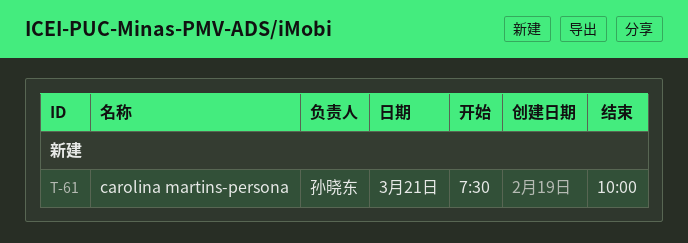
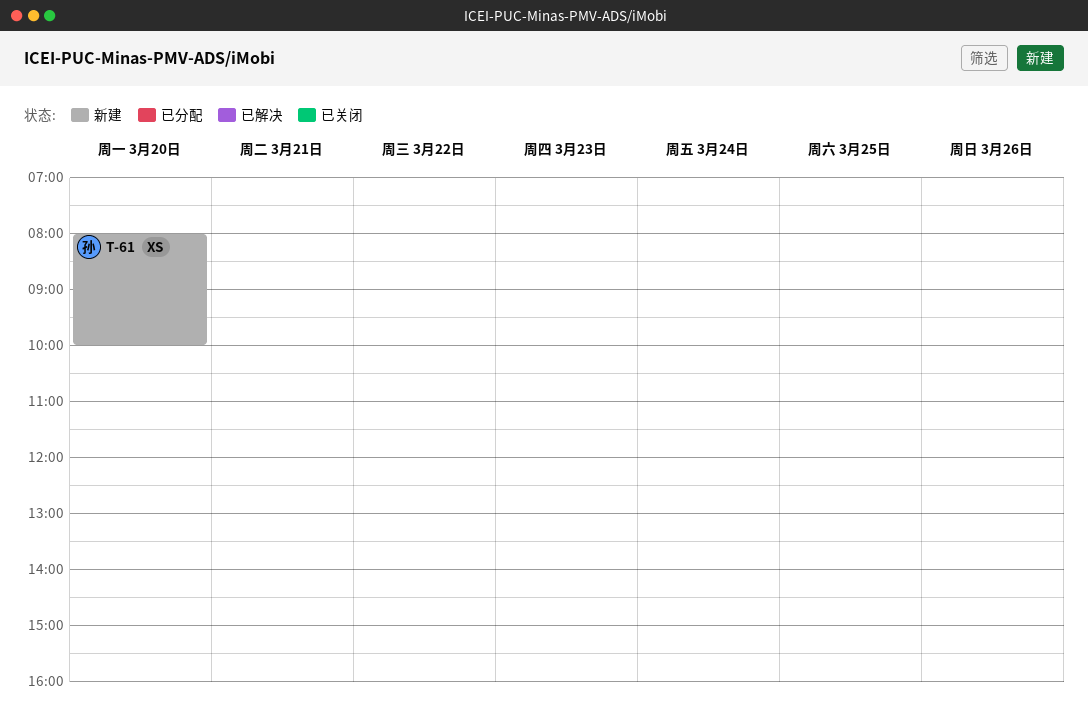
T-61, day: Mar 21 -> Mar 20
T-61, begins: 07:30 -> 08:00

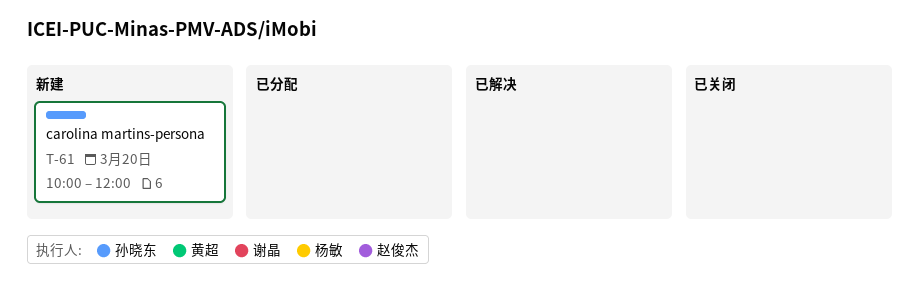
T-61, begins: 08:00 -> 10:00
T-61, ends: 10:00 -> 12:00

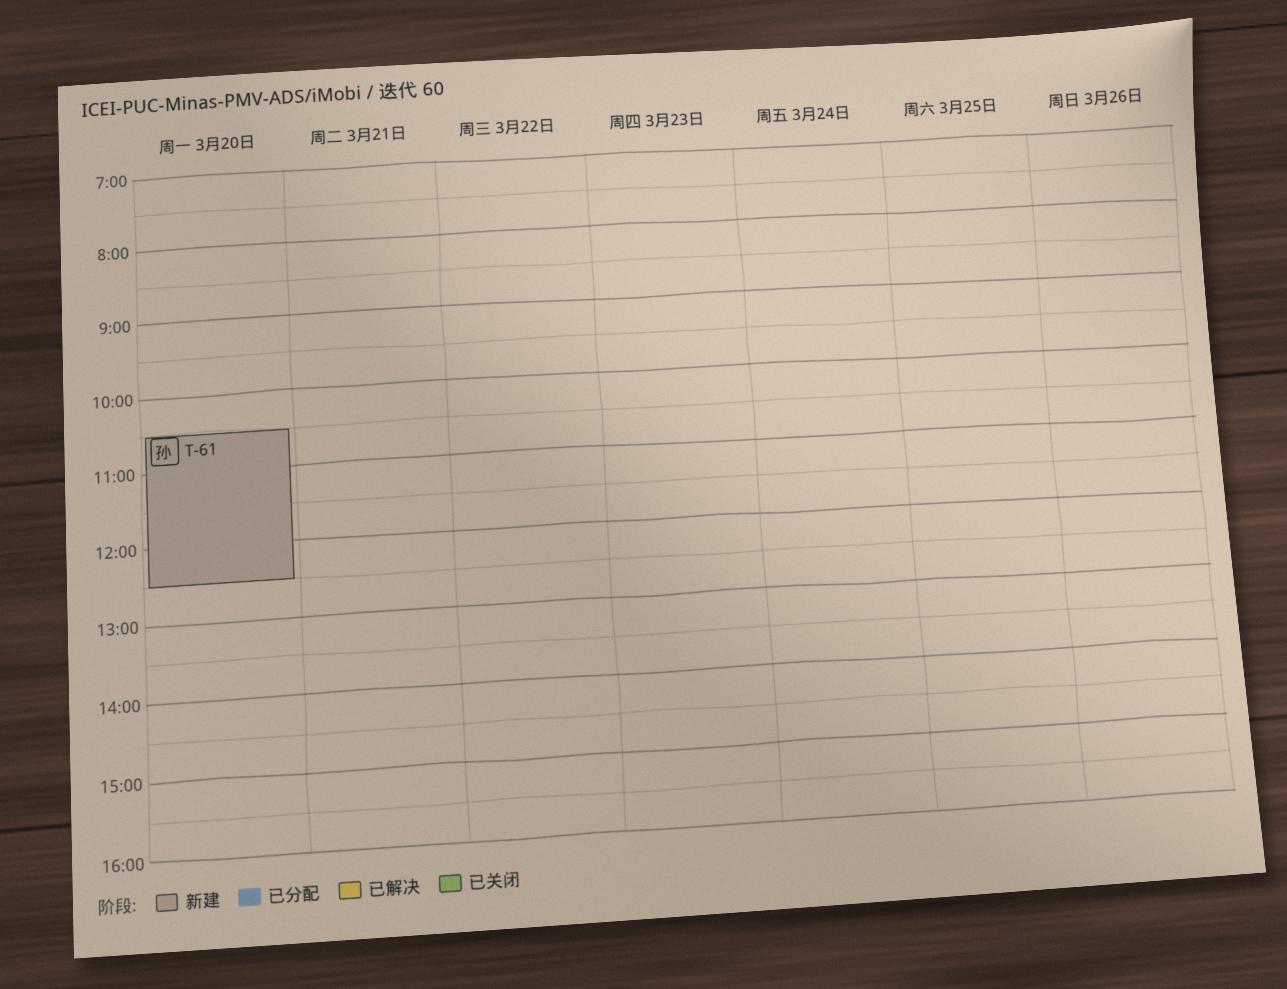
T-61, begins: 10:00 -> 10:30
T-61, ends: 12:00 -> 12:30

